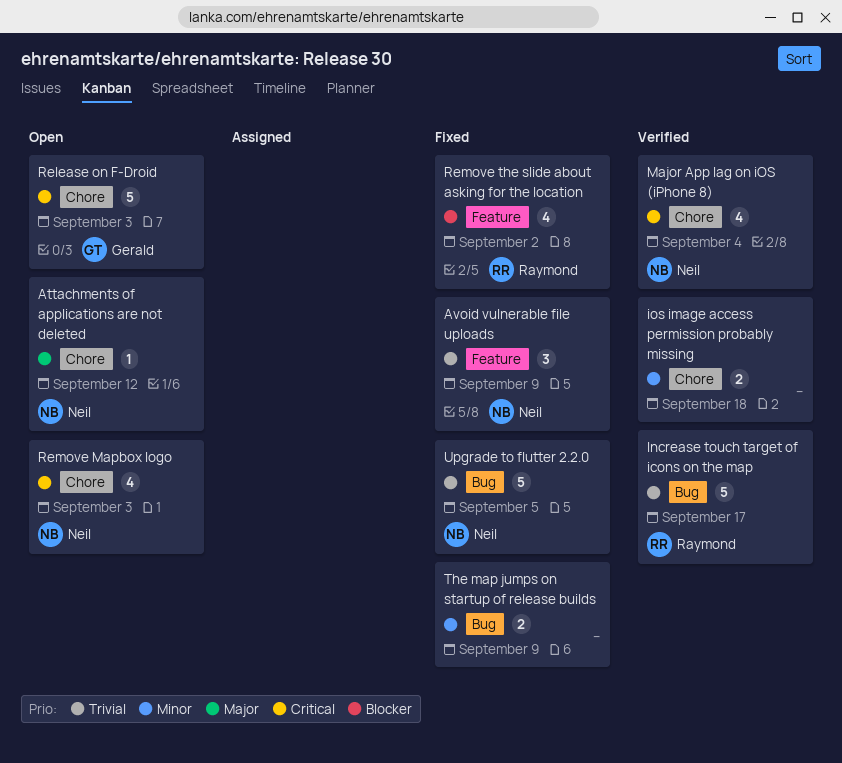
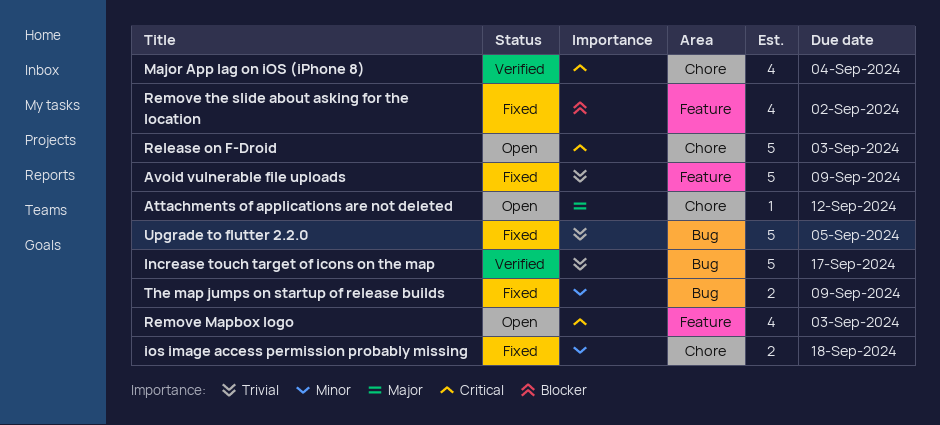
Avoid vulnerable file uploads, estimate: 3 -> 5
ios image access permission probably missing, status: Verified -> Fixed
Remove Mapbox logo, label: Chore -> Feature

